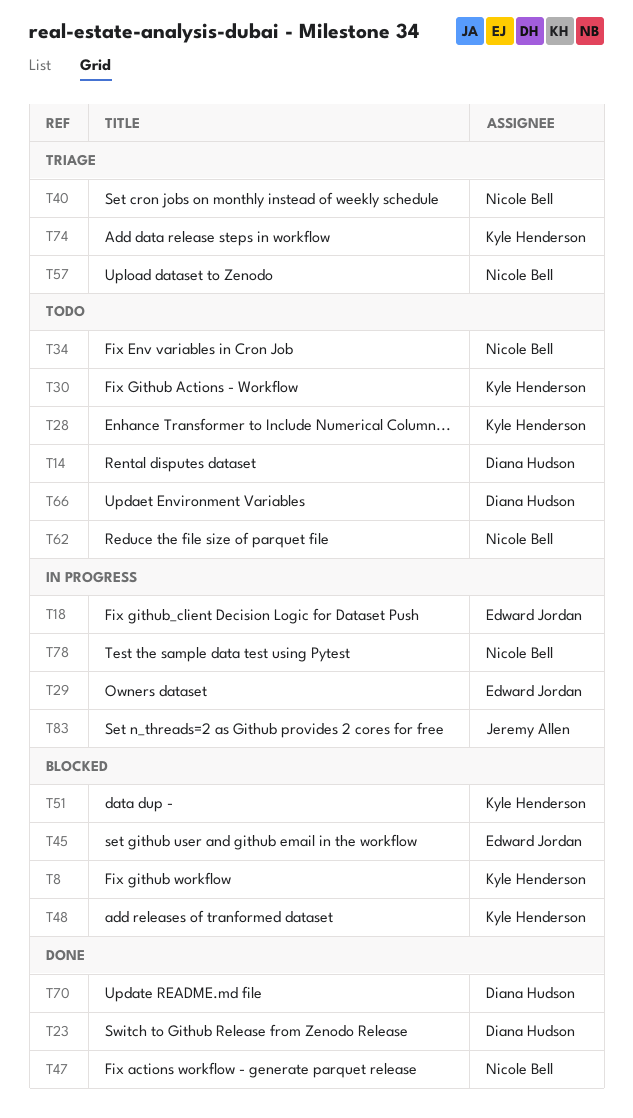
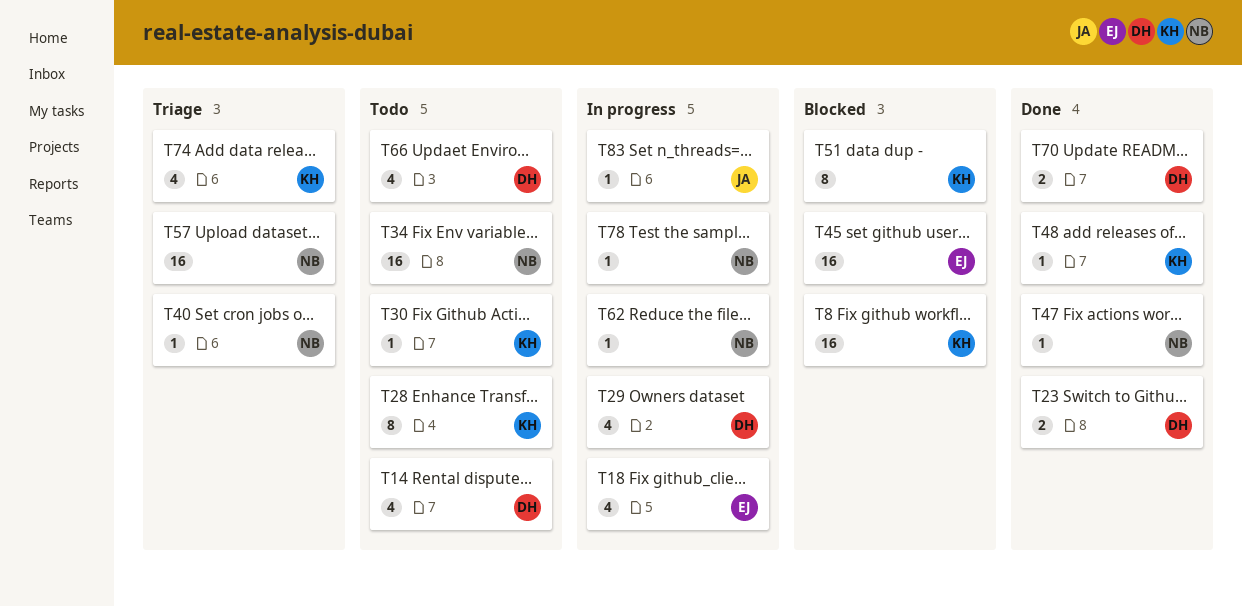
T29, owner: Edward Jordan -> Diana Hudson
T48, status: Blocked -> Done
T62, status: Todo -> In progress

